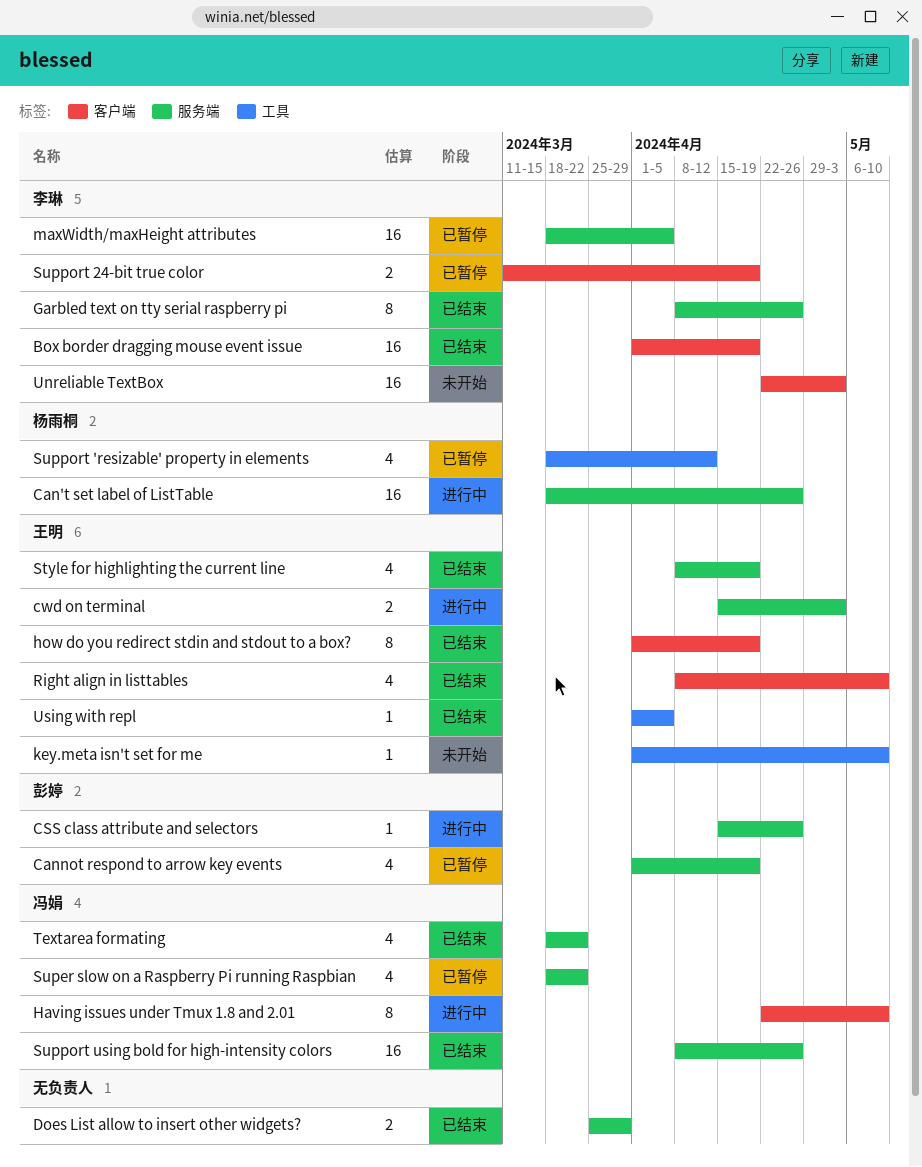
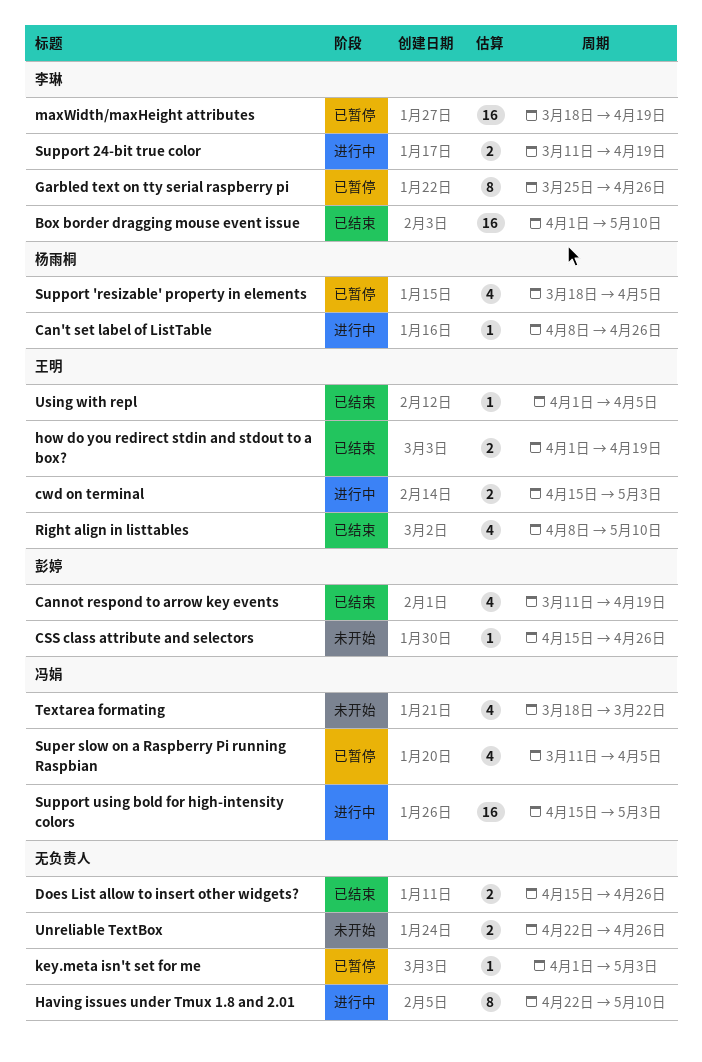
Box border dragging mouse event issue, due: Apr 19 -> May 10
Can't set label of ListTable, estimate: 16 -> 1
Can't set label of ListTable, start: Mar 18 -> Apr 8
Cannot respond to arrow key events, status: 已暂停 -> 已结束
Cannot respond to arrow key events, start: Apr 1 -> Mar 11
CSS class attribute and selectors, status: 进行中 -> 未开始
Does List allow to insert other widgets?, start: Mar 25 -> Apr 15
Does List allow to insert other widgets?, due: Mar 29 -> Apr 26
Garbled text on tty serial raspberry pi, status: 已结束 -> 已暂停
Garbled text on tty serial raspberry pi, start: Apr 8 -> Mar 25
Having issues under Tmux 1.8 and 2.01, owner: 冯娟 -> none
how do you redirect stdin and stdout to a box?, estimate: 8 -> 2
key.meta isn't set for me, status: 未开始 -> 已暂停
key.meta isn't set for me, owner: 王明 -> none
key.meta isn't set for me, due: May 10 -> May 3
maxWidth/maxHeight attributes, due: Apr 5 -> Apr 19
Style for highlighting the current line: present -> none
Super slow on a Raspberry Pi running Raspbian, start: Mar 18 -> Mar 11
Super slow on a Raspberry Pi running Raspbian, due: Mar 22 -> Apr 5
Support 'resizable' property in elements, due: Apr 12 -> Apr 5
Support 24-bit true color, status: 已暂停 -> 进行中
Support using bold for high-intensity colors, status: 已结束 -> 进行中
Support using bold for high-intensity colors, start: Apr 8 -> Apr 15
Support using bold for high-intensity colors, due: Apr 26 -> May 3
Textarea formating, status: 已结束 -> 未开始
Unreliable TextBox, owner: 李琳 -> none
Unreliable TextBox, estimate: 16 -> 2
Unreliable TextBox, due: May 3 -> Apr 26

